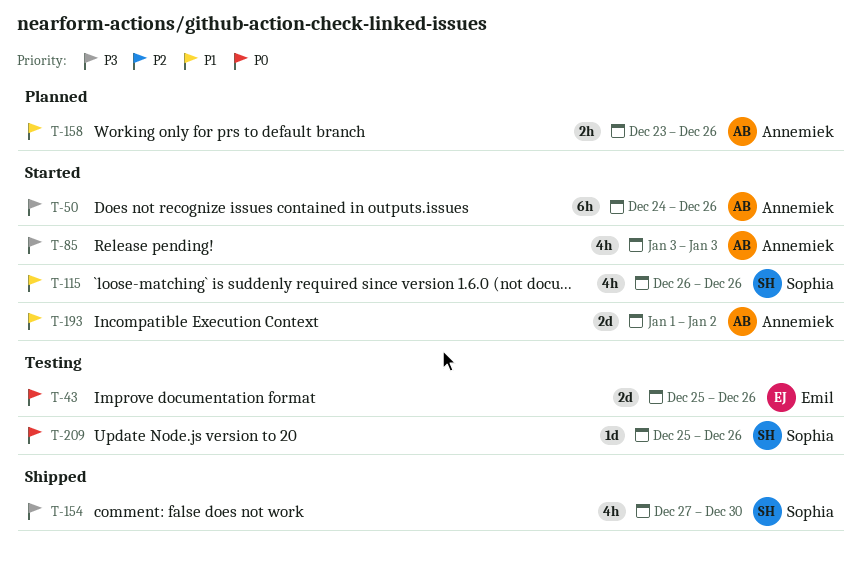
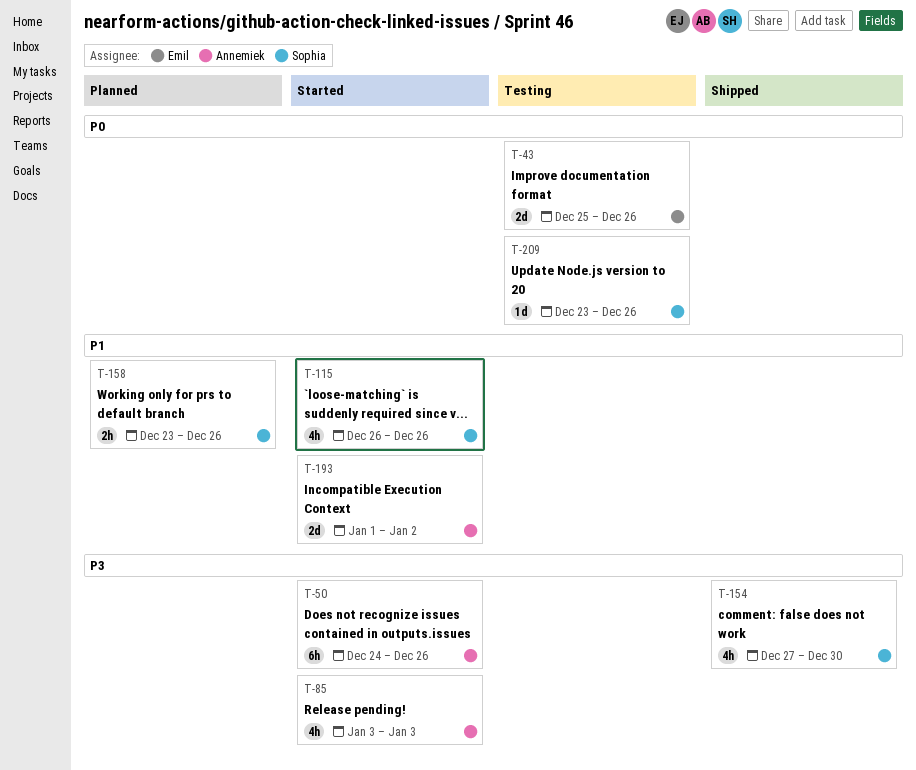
T-158, owner: Annemiek -> Sophia
T-209, start: Dec 25 -> Dec 23

